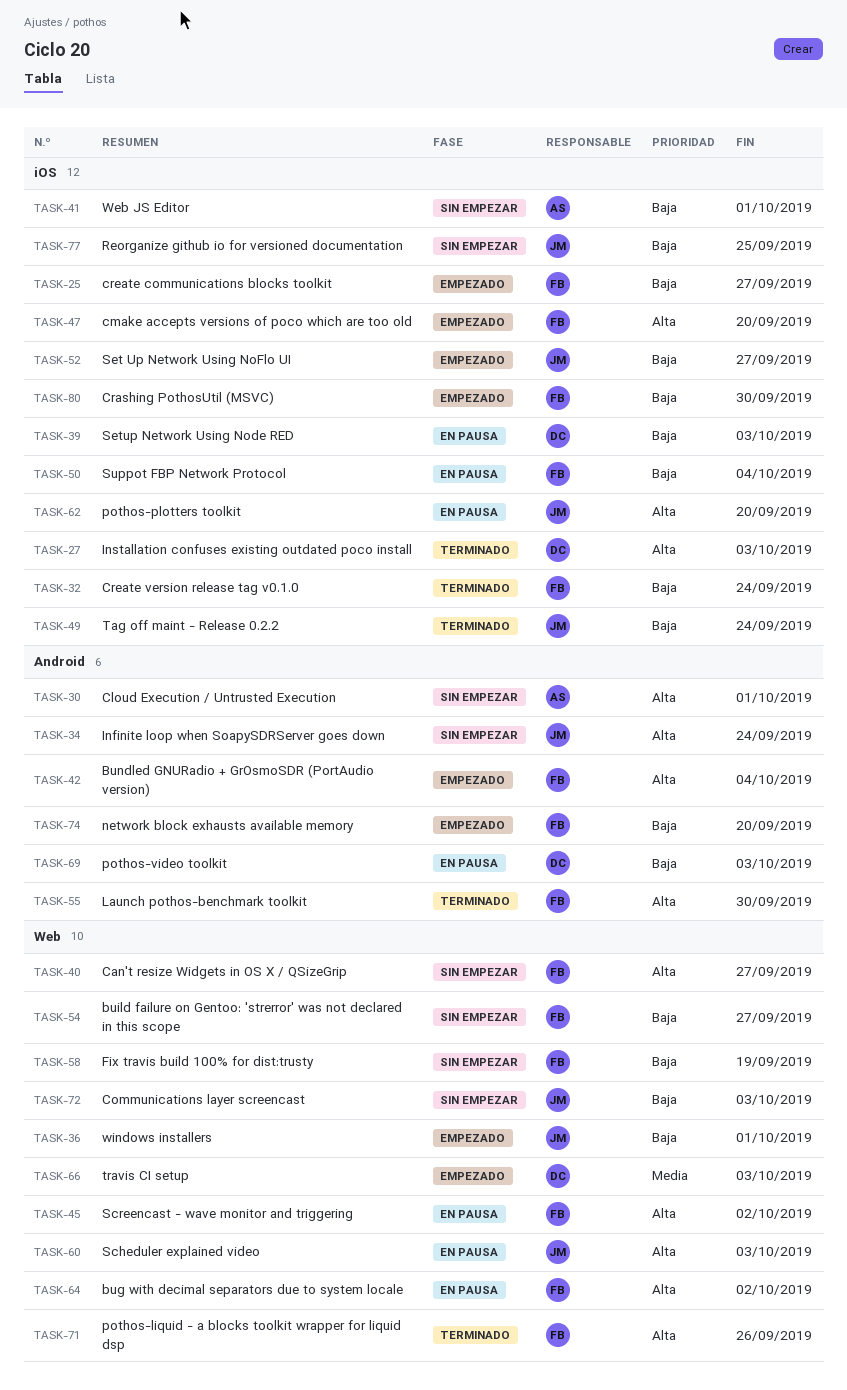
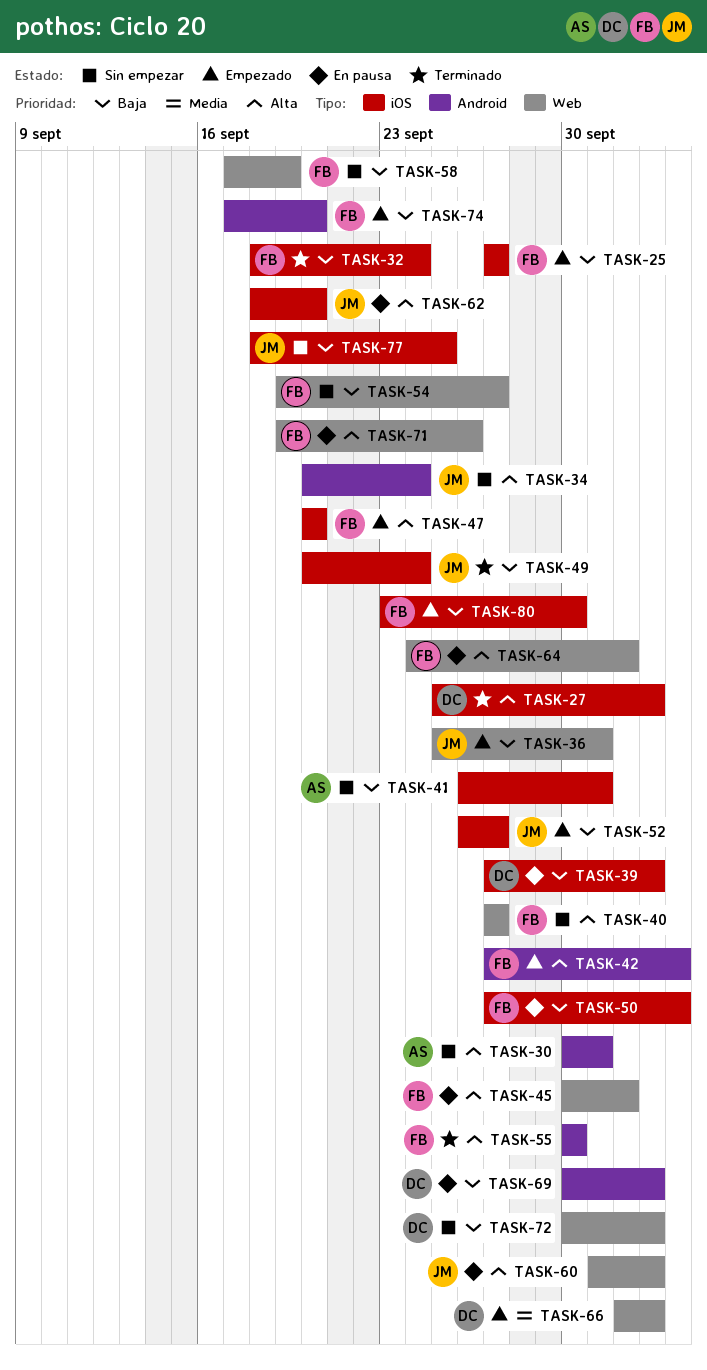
TASK-71, status: Terminado -> En pausa
TASK-72, owner: JM -> DC

